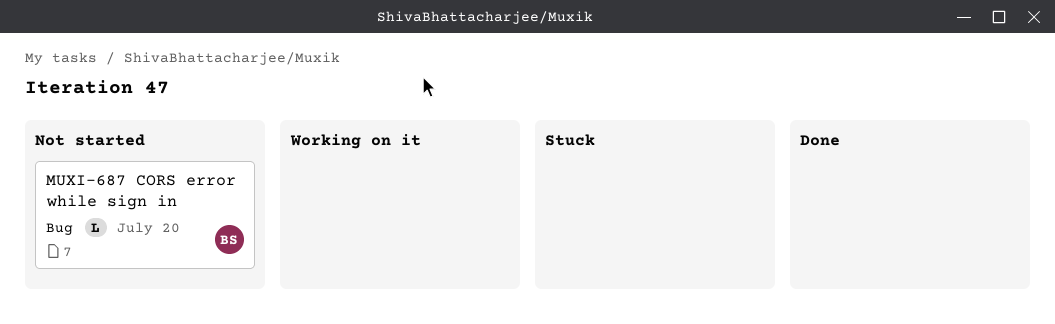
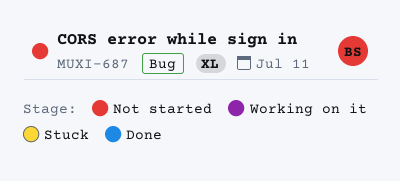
MUXI-687, estimate: L -> XL
MUXI-687, due: Jul 20 -> Jul 11

